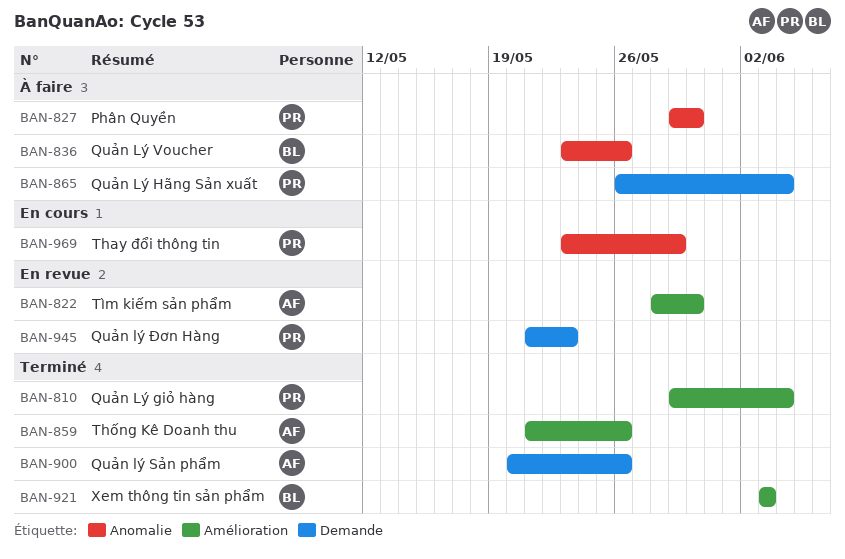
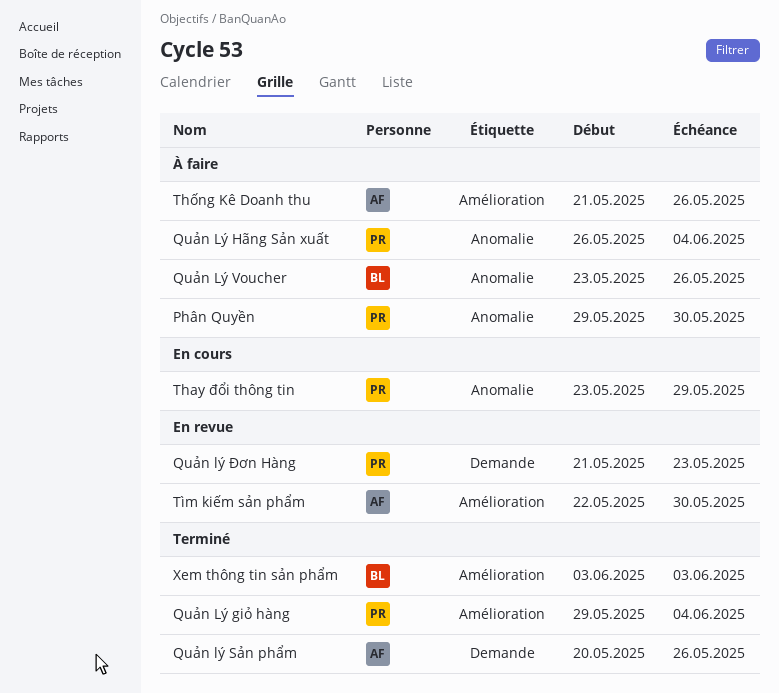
Quản Lý Hãng Sản xuất, label: Demande -> Anomalie
Thống Kê Doanh thu, status: Terminé -> À faire
Tìm kiếm sản phẩm, start: May 28 -> May 22

